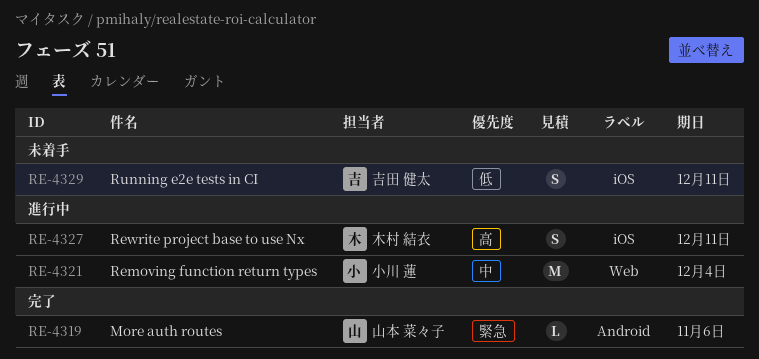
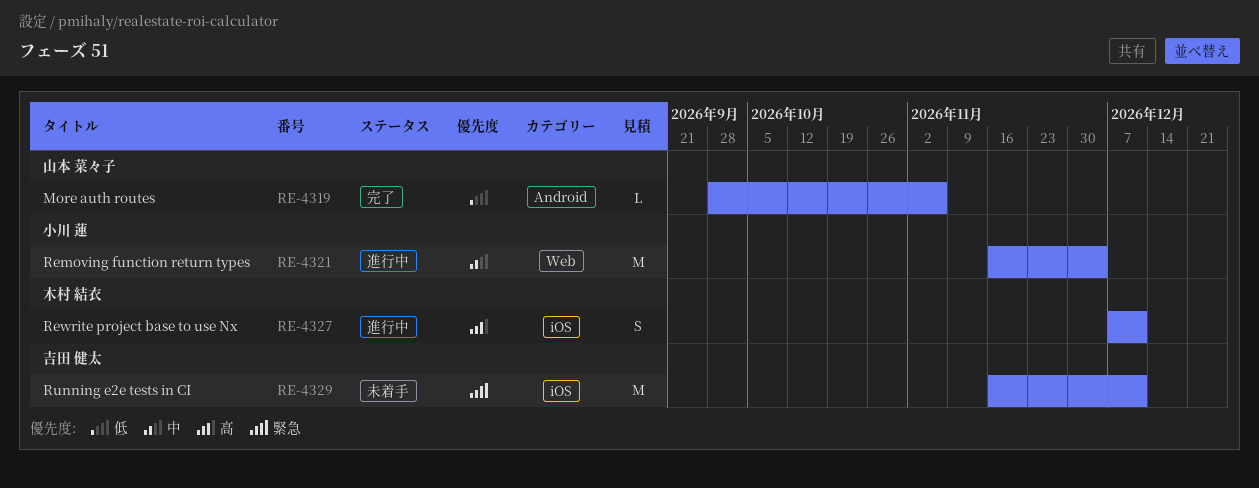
RE-4319, priority: 緊急 -> 低
RE-4329, priority: 低 -> 緊急
RE-4329, estimate: S -> M

